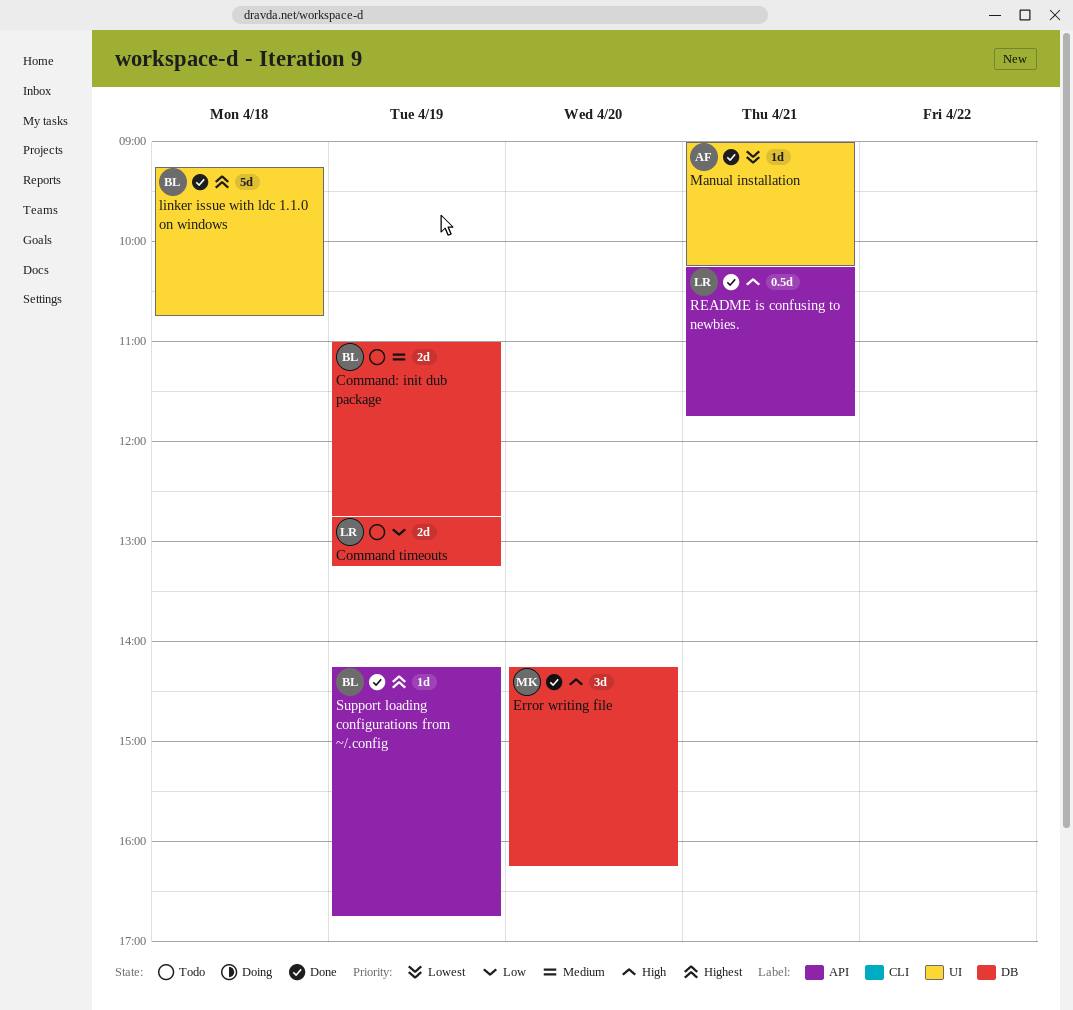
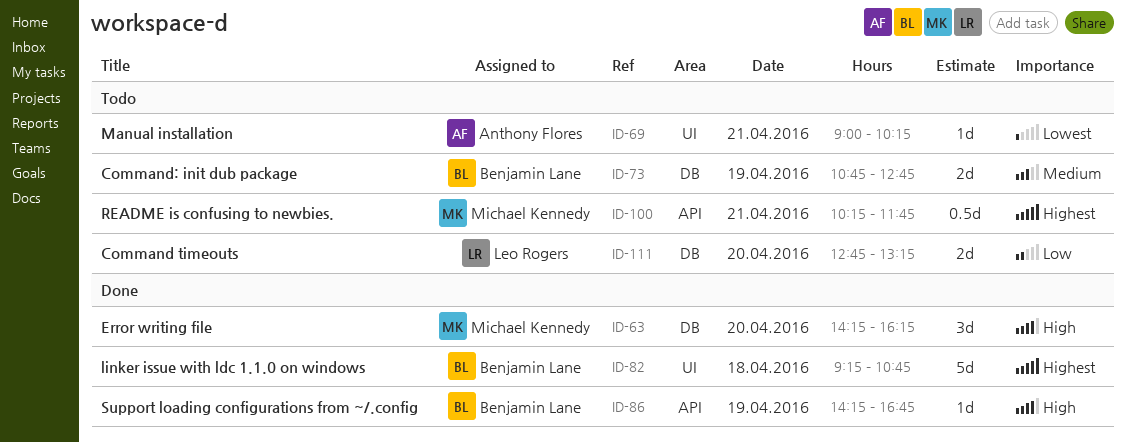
Command timeouts, day: Apr 19 -> Apr 20
Command: init dub package, begins: 11:00 -> 10:45
Manual installation, status: Done -> Todo
README is confusing to newbies., status: Done -> Todo
README is confusing to newbies., owner: Leo Rogers -> Michael Kennedy
README is confusing to newbies., priority: High -> Highest
Support loading configurations from ~/.config, priority: Highest -> High

